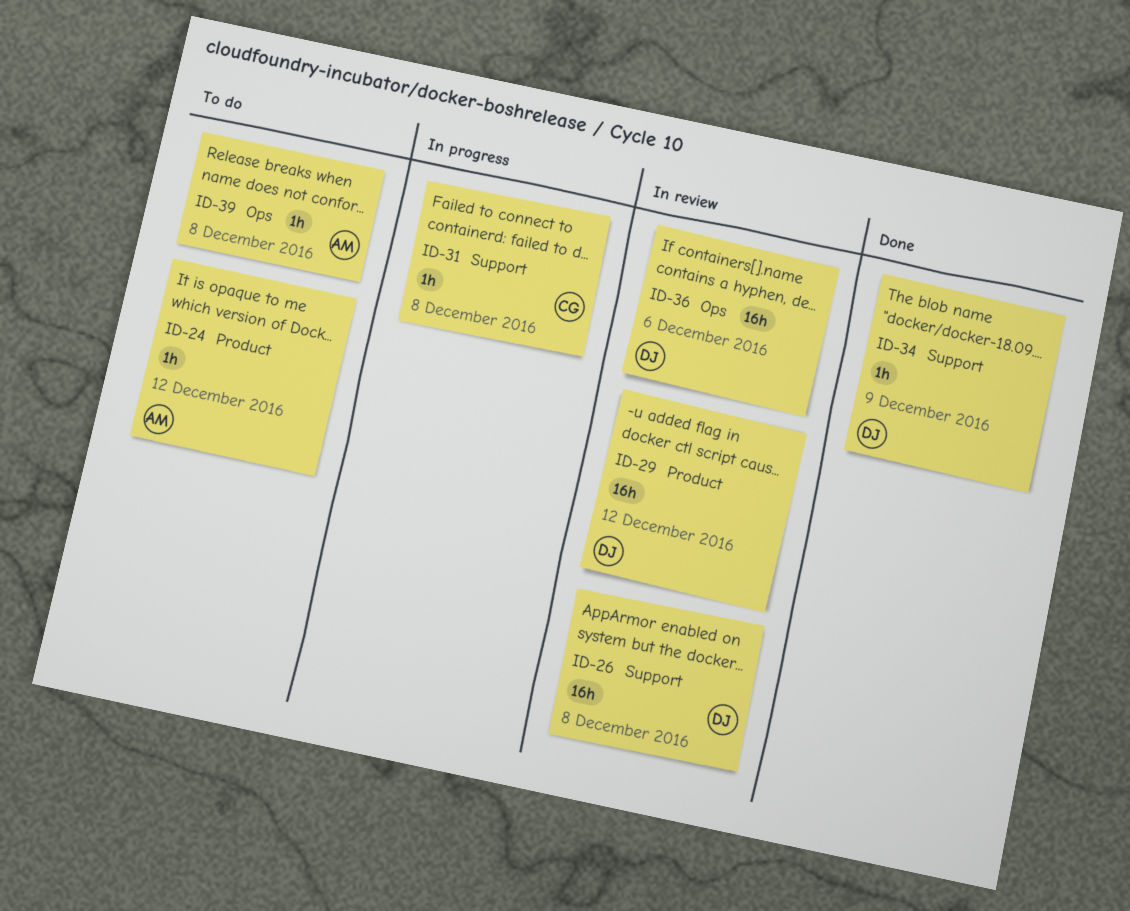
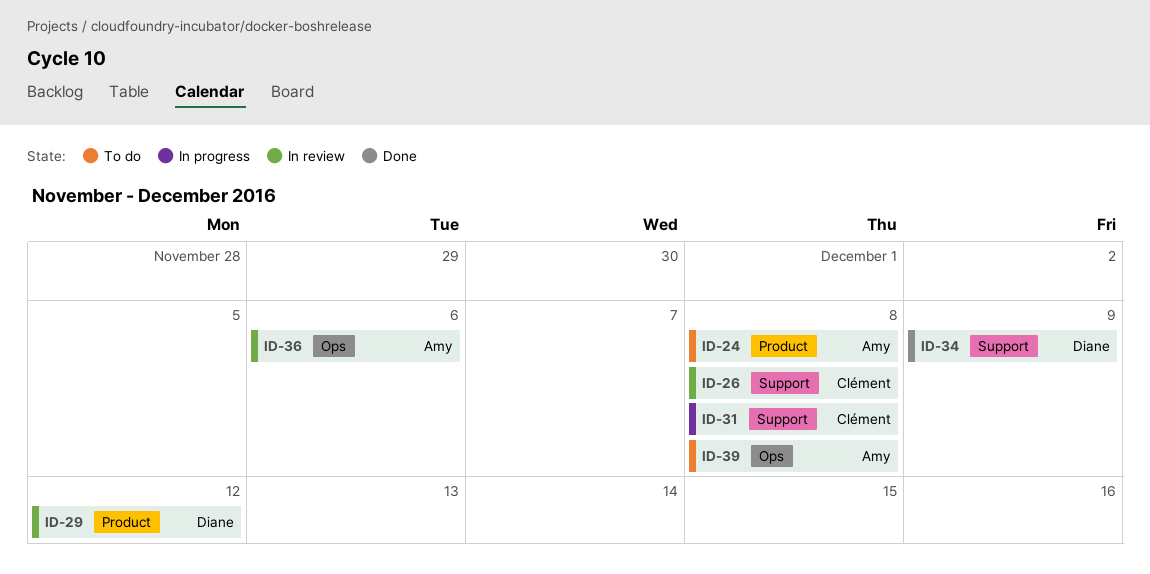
ID-24, due: Dec 12 -> Dec 8
ID-26, owner: Diane -> Clément
ID-36, owner: Diane -> Amy

